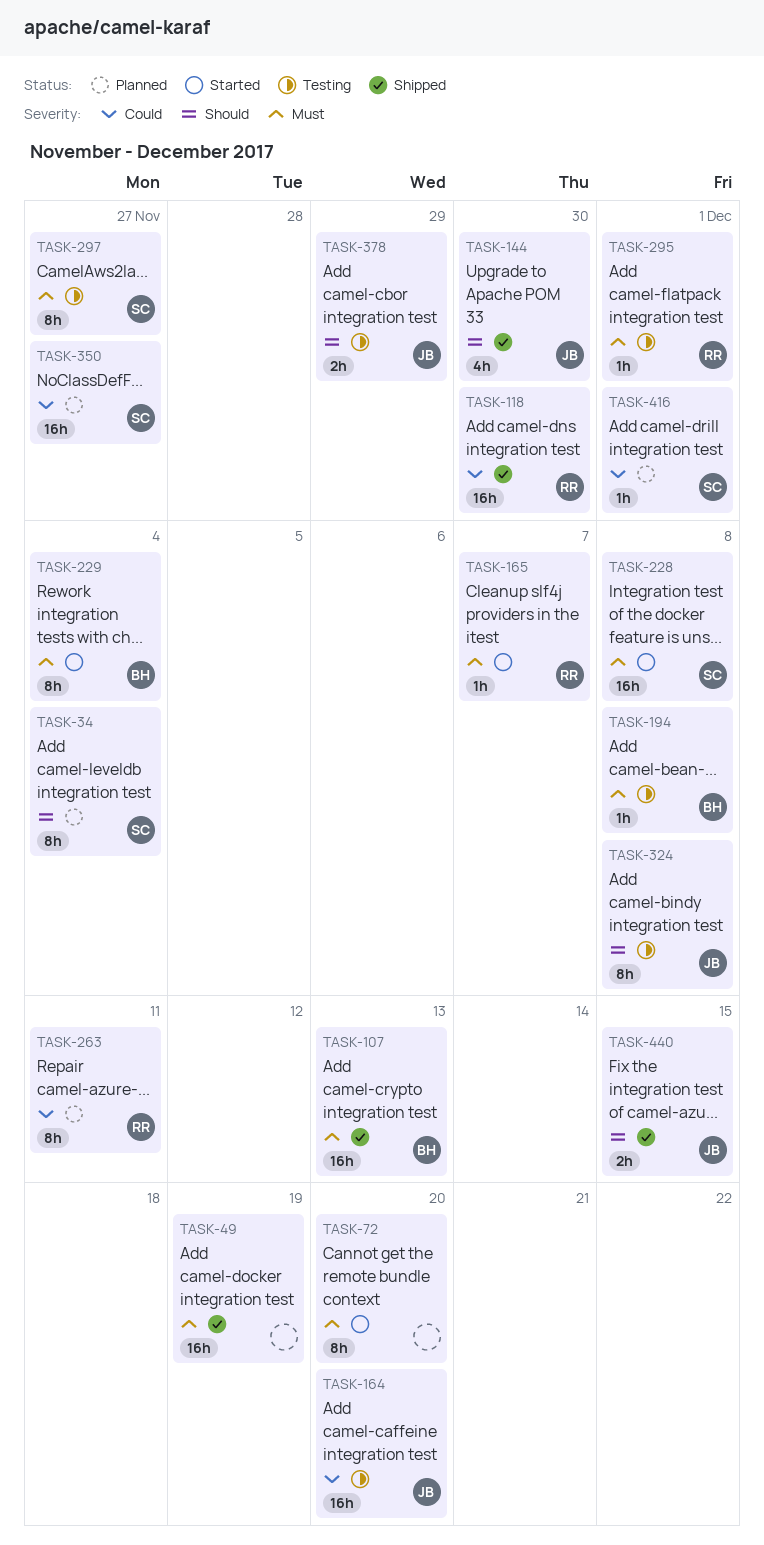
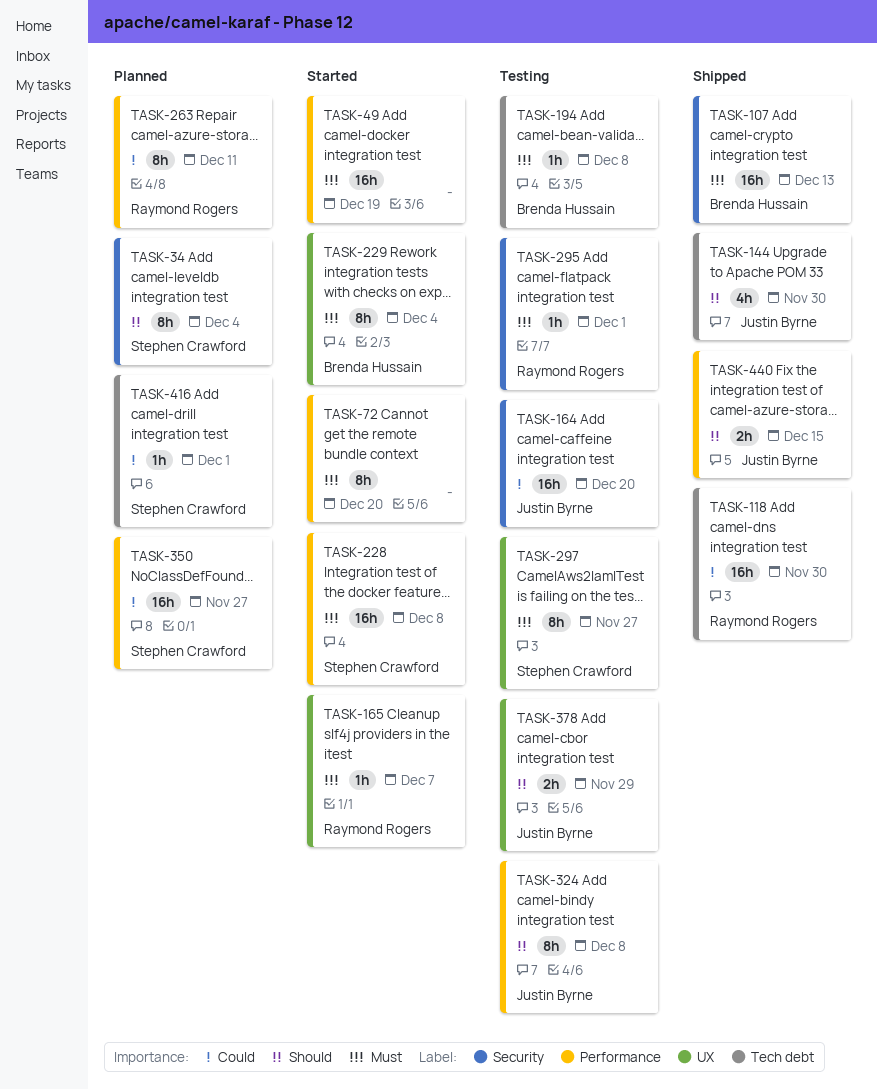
TASK-49, status: Shipped -> Started

